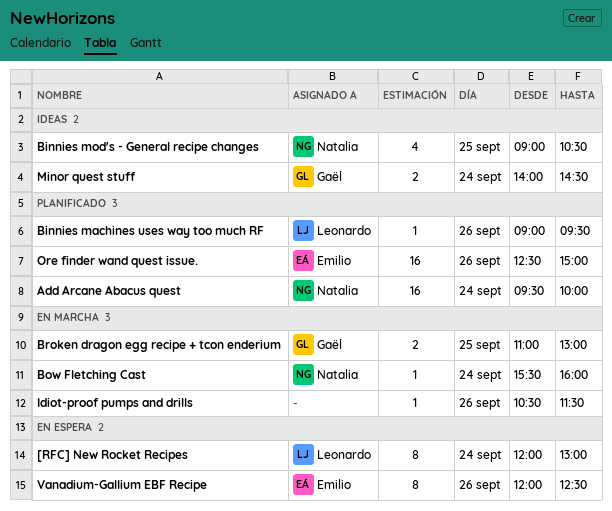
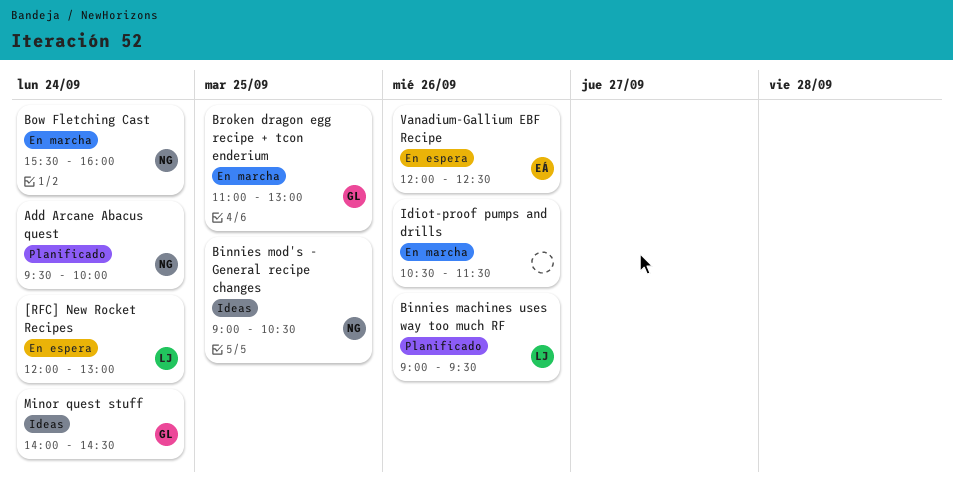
Ore finder wand quest issue.: present -> none

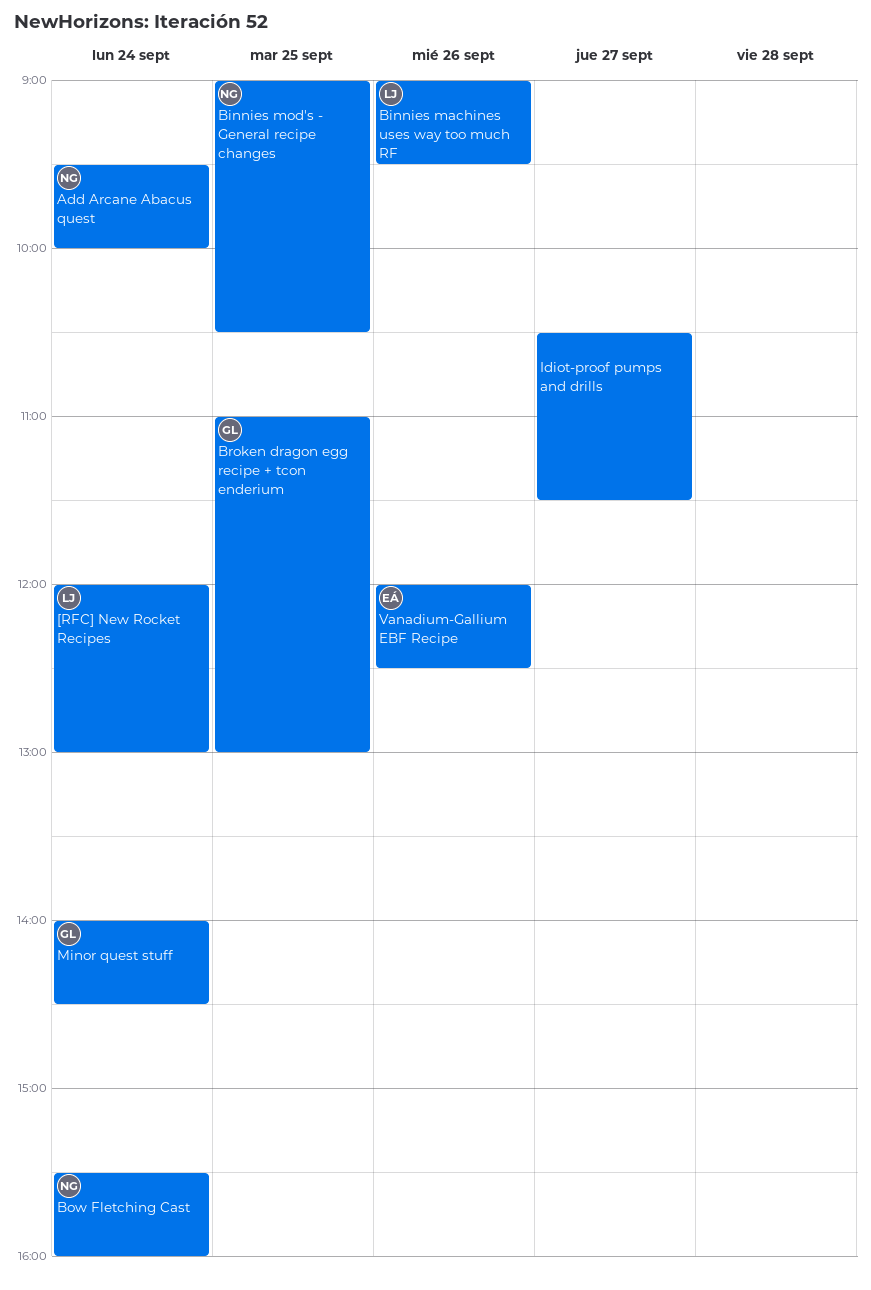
Idiot-proof pumps and drills, day: Sep 26 -> Sep 27

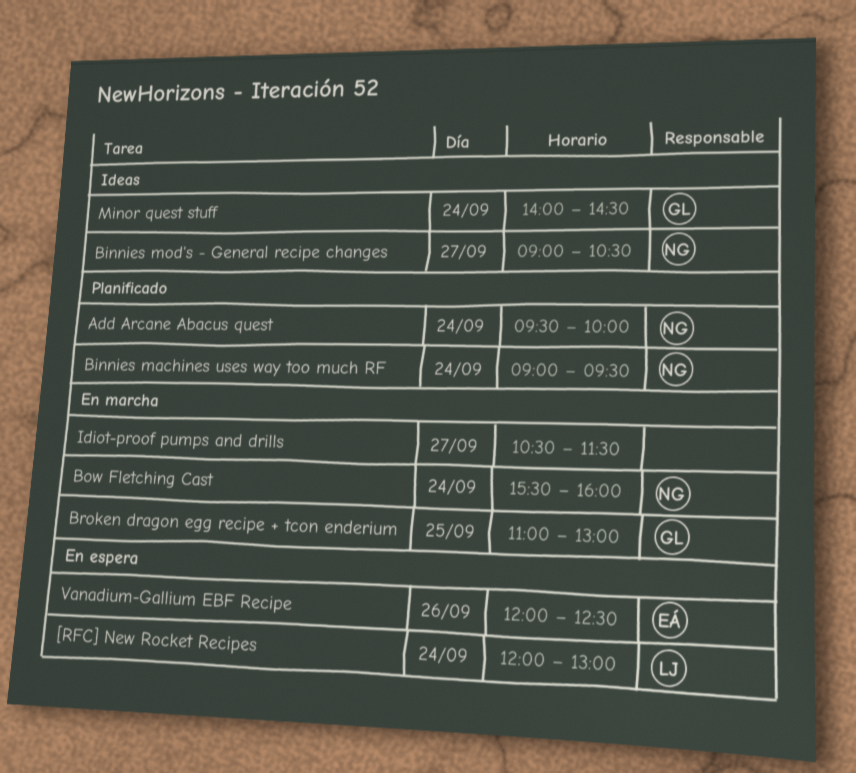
Binnies machines uses way too much RF, owner: LJ -> NG
Binnies machines uses way too much RF, day: Sep 26 -> Sep 24
Binnies mod's - General recipe changes, day: Sep 25 -> Sep 27

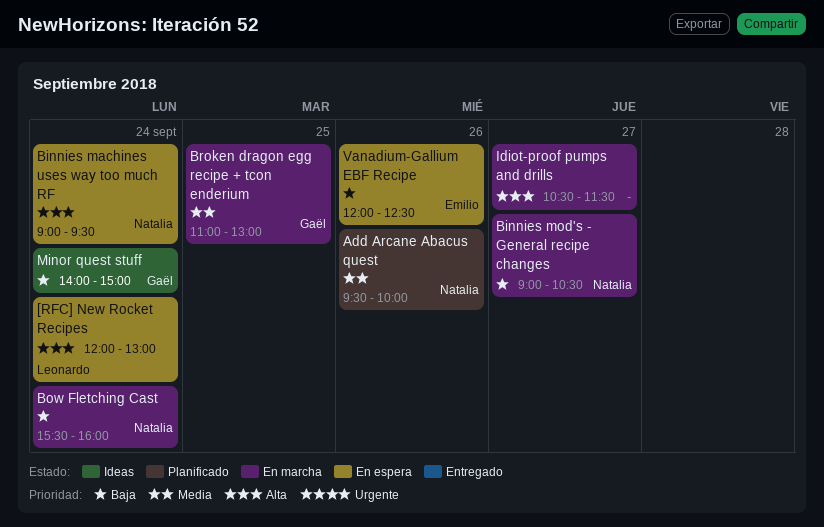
Add Arcane Abacus quest, day: Sep 24 -> Sep 26
Binnies machines uses way too much RF, status: Planificado -> En espera
Binnies mod's - General recipe changes, status: Ideas -> En marcha
Minor quest stuff, ends: 14:30 -> 15:00

